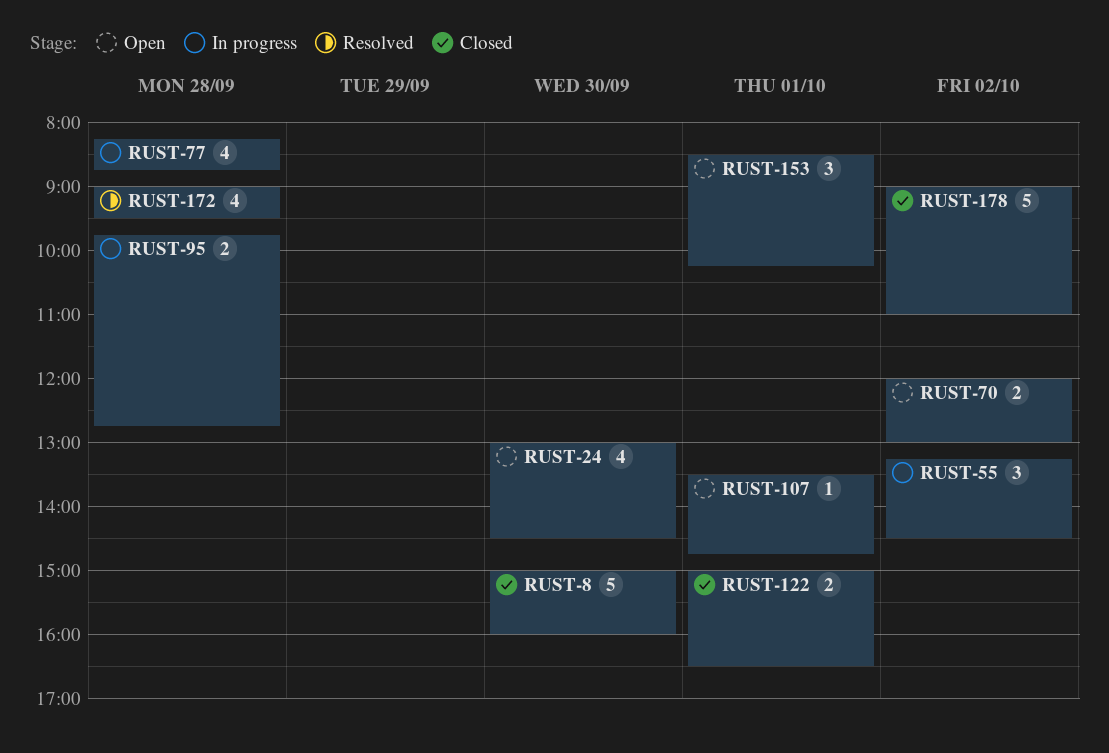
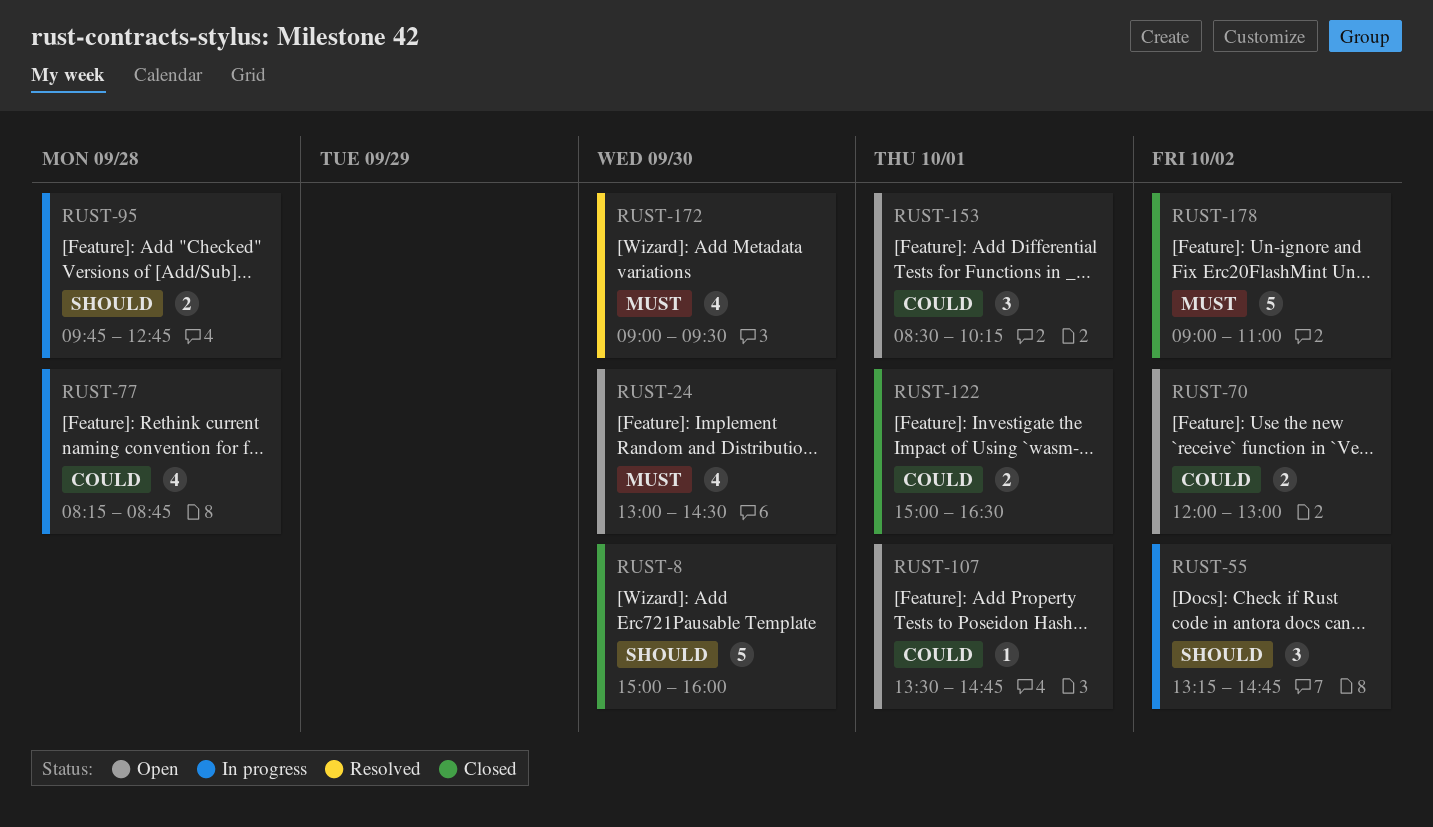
RUST-55, ends: 14:30 -> 14:45
RUST-172, day: Sep 28 -> Sep 30

